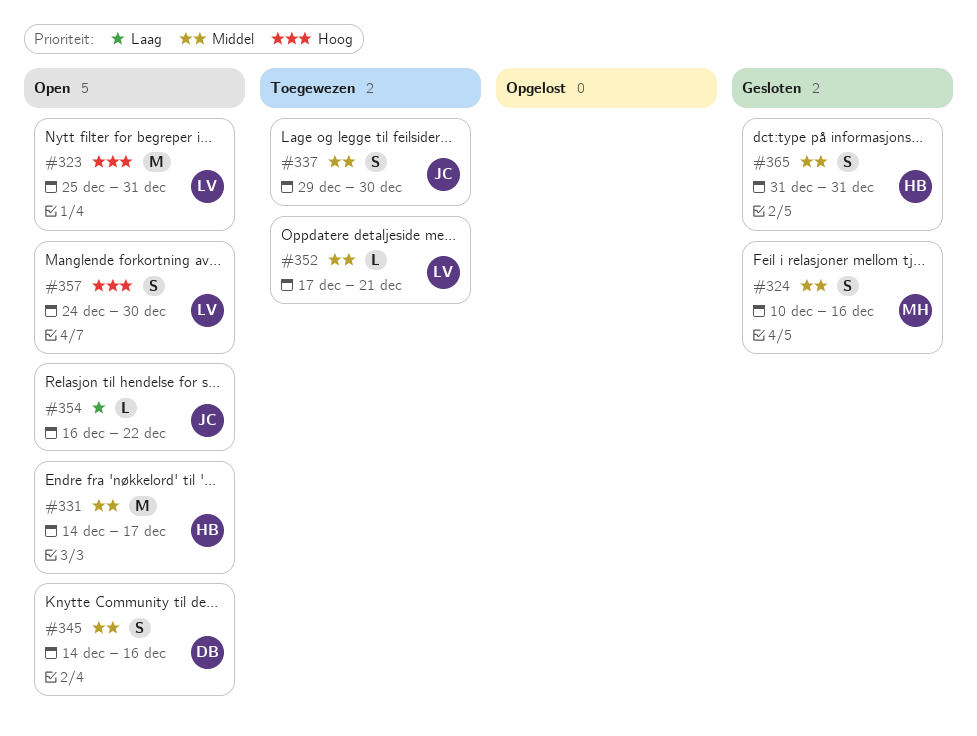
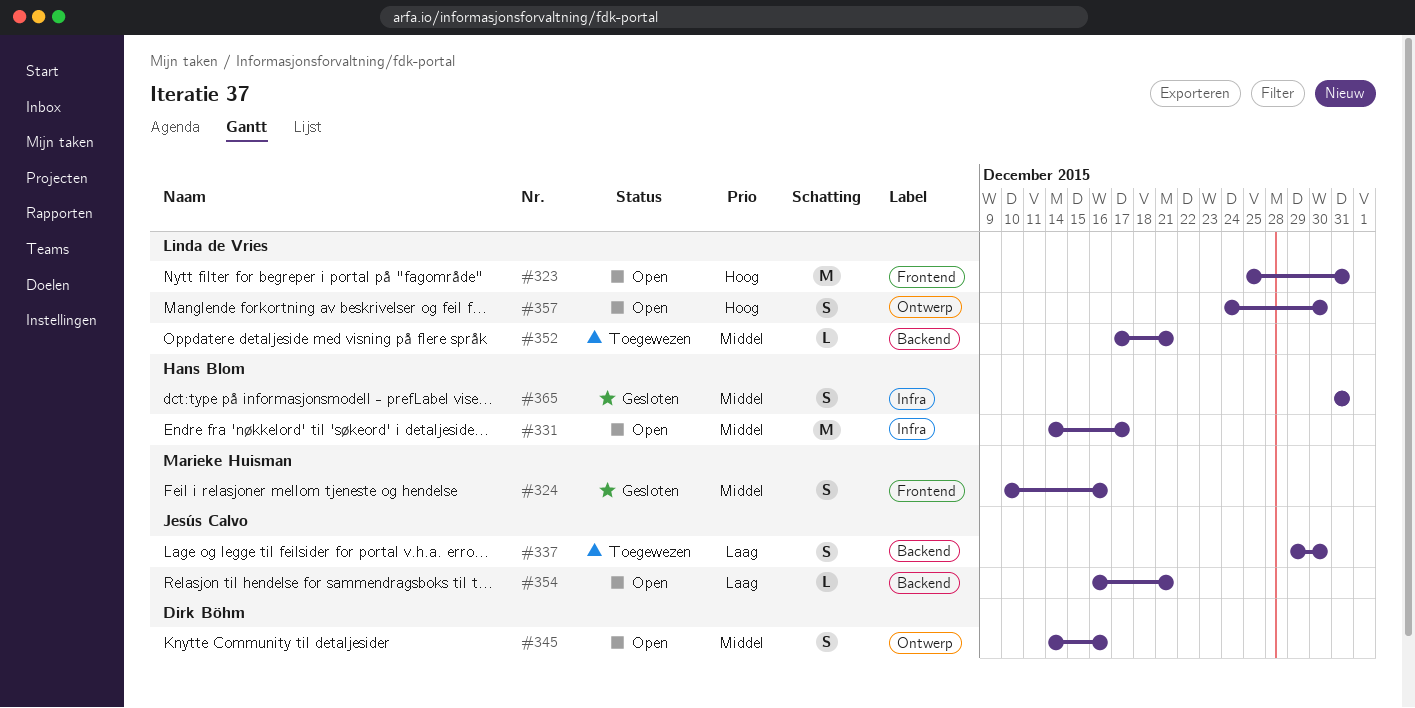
#337, priority: Middel -> Laag
#354, due: Dec 22 -> Dec 21

